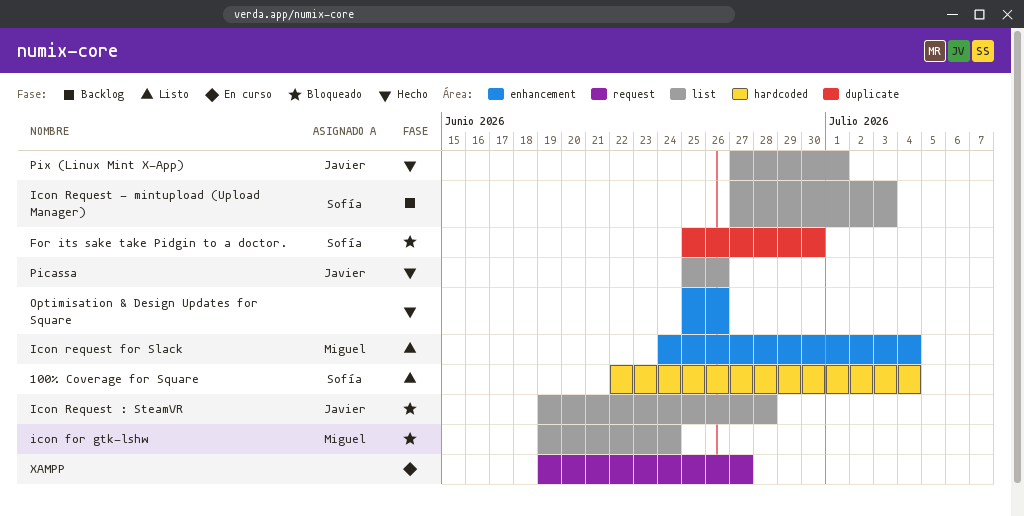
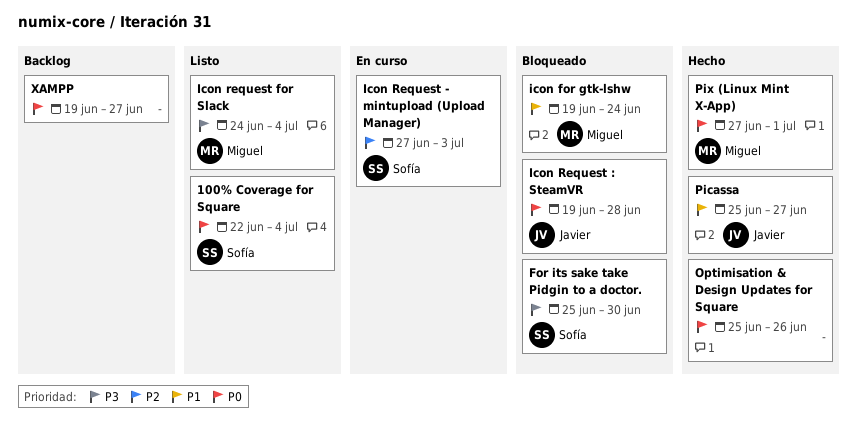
Icon Request - mintupload (Upload Manager), status: Backlog -> En curso
Picassa, due: Jun 26 -> Jun 27
Pix (Linux Mint X-App), owner: Javier -> Miguel
XAMPP, status: En curso -> Backlog

